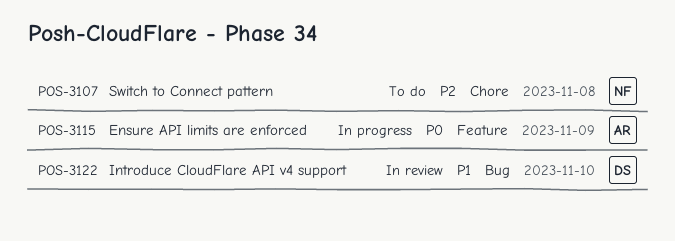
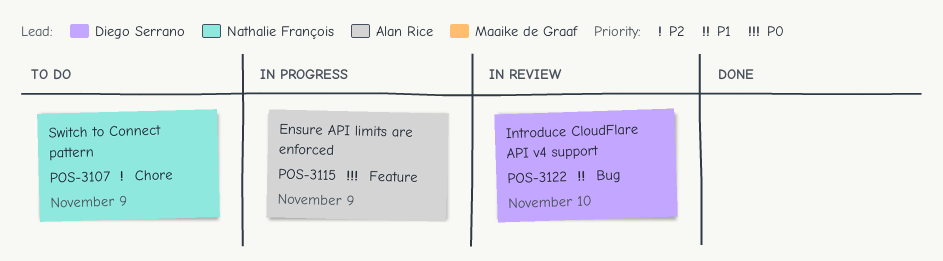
POS-3107, due: Nov 8 -> Nov 9

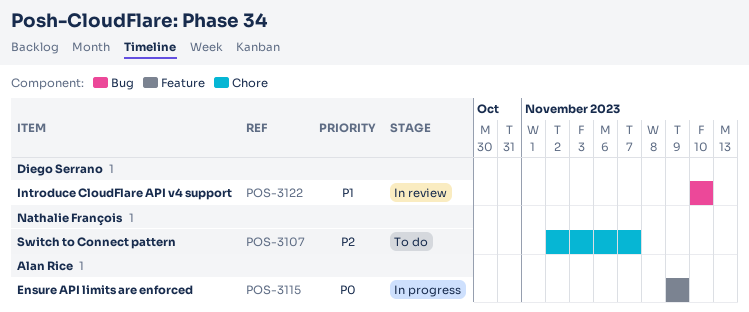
POS-3107, due: Nov 9 -> Nov 7

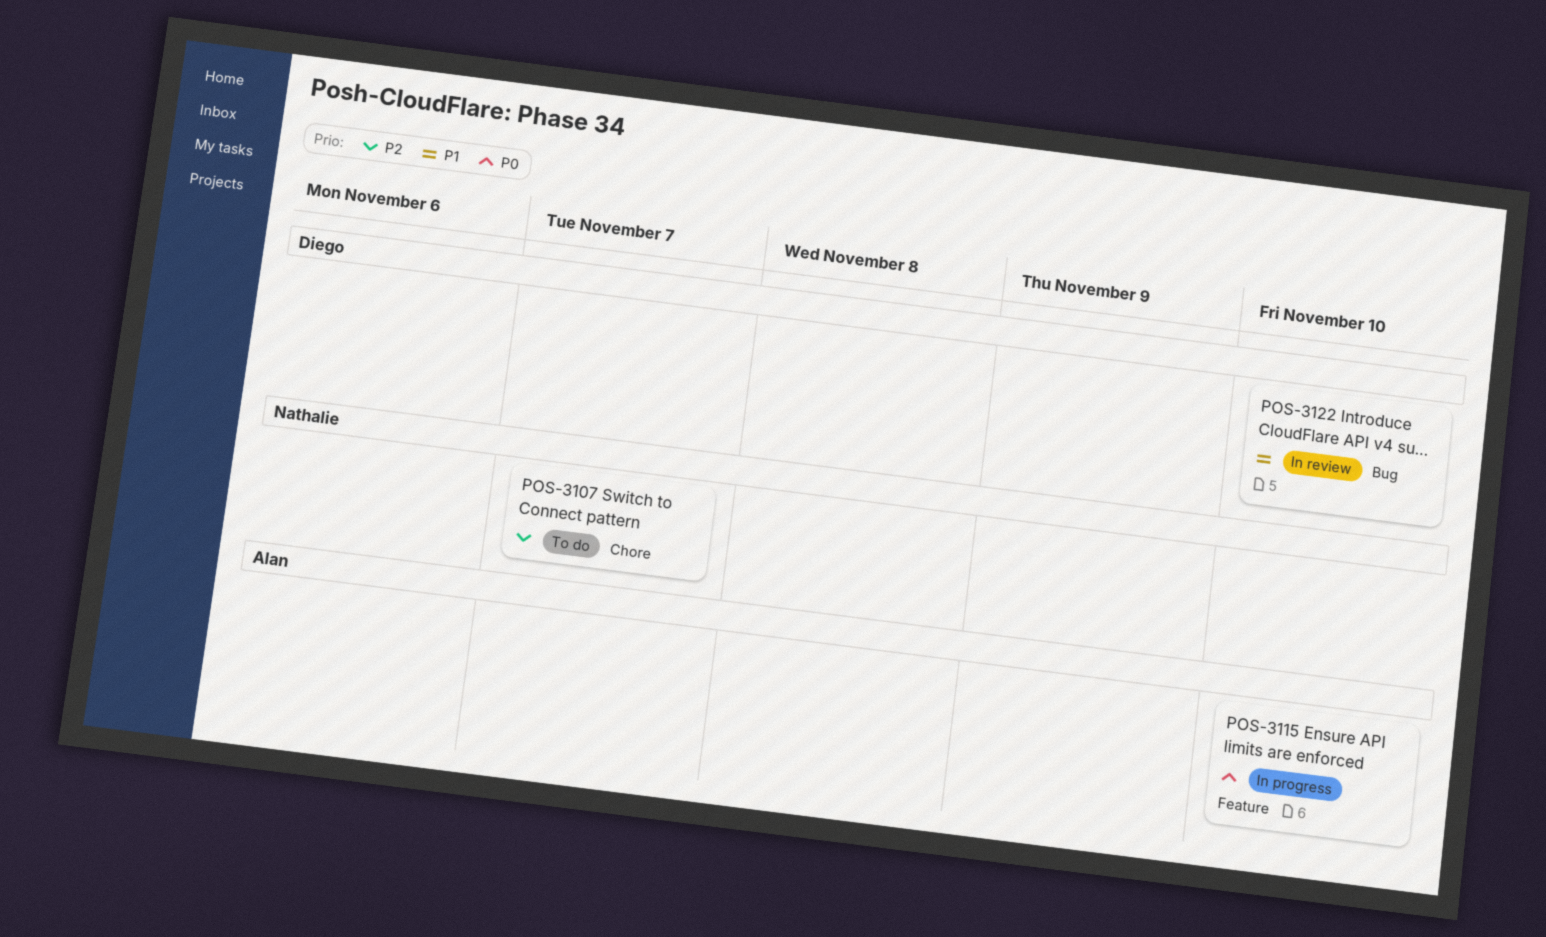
POS-3115, due: Nov 9 -> Nov 10

